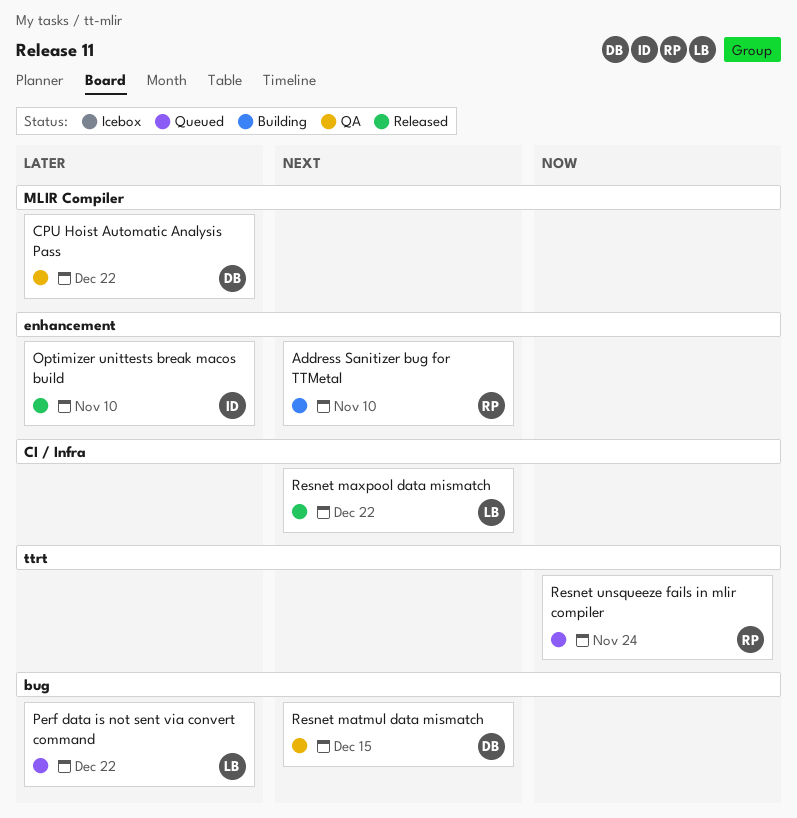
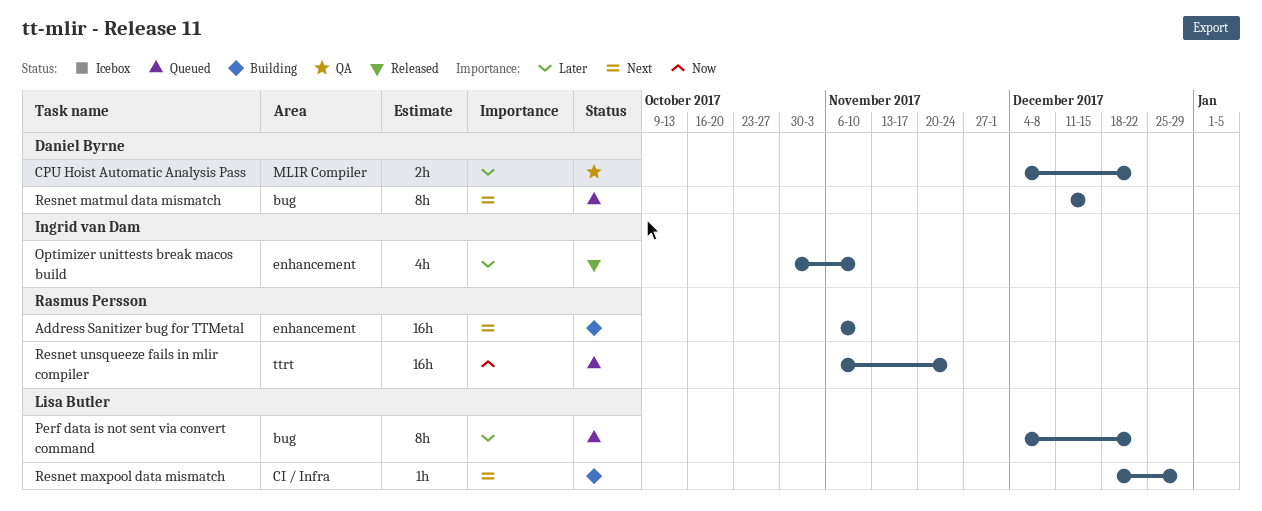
Resnet matmul data mismatch, status: QA -> Queued
Resnet maxpool data mismatch, status: Released -> Building
Resnet maxpool data mismatch, due: Dec 22 -> Dec 29

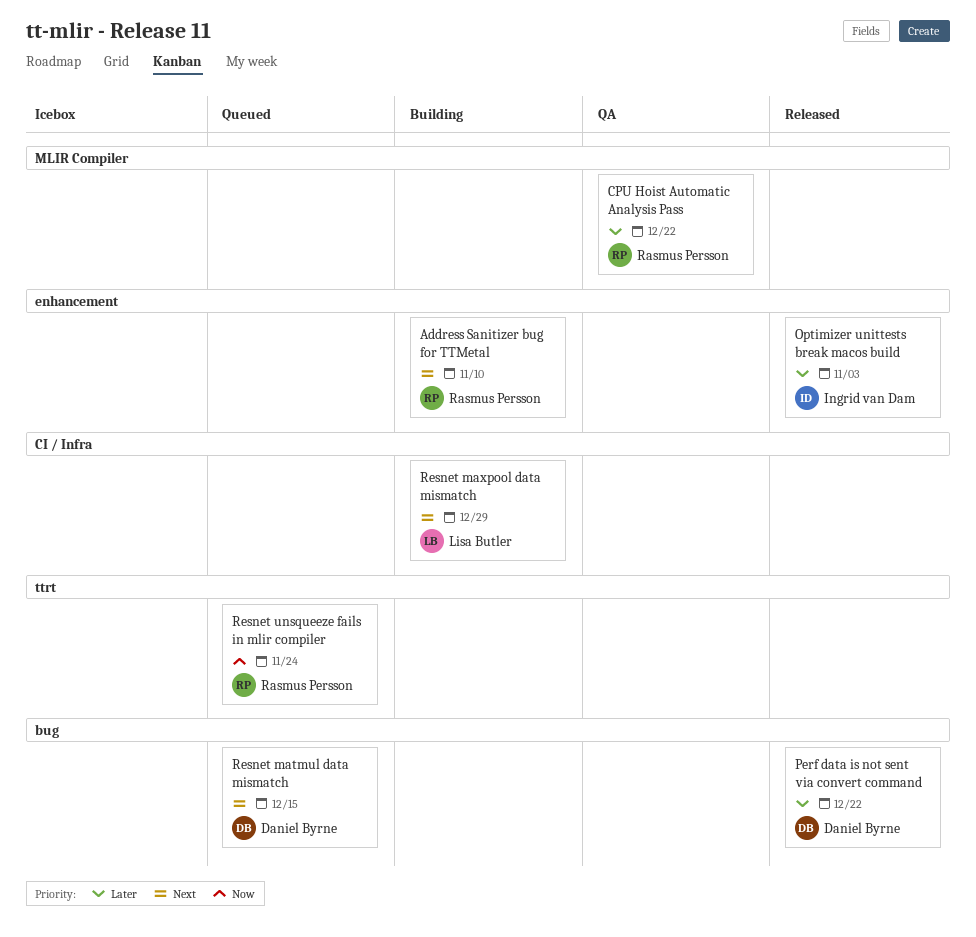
CPU Hoist Automatic Analysis Pass, owner: Daniel Byrne -> Rasmus Persson
Optimizer unittests break macos build, due: Nov 10 -> Nov 3
Perf data is not sent via convert command, status: Queued -> Released
Perf data is not sent via convert command, owner: Lisa Butler -> Daniel Byrne

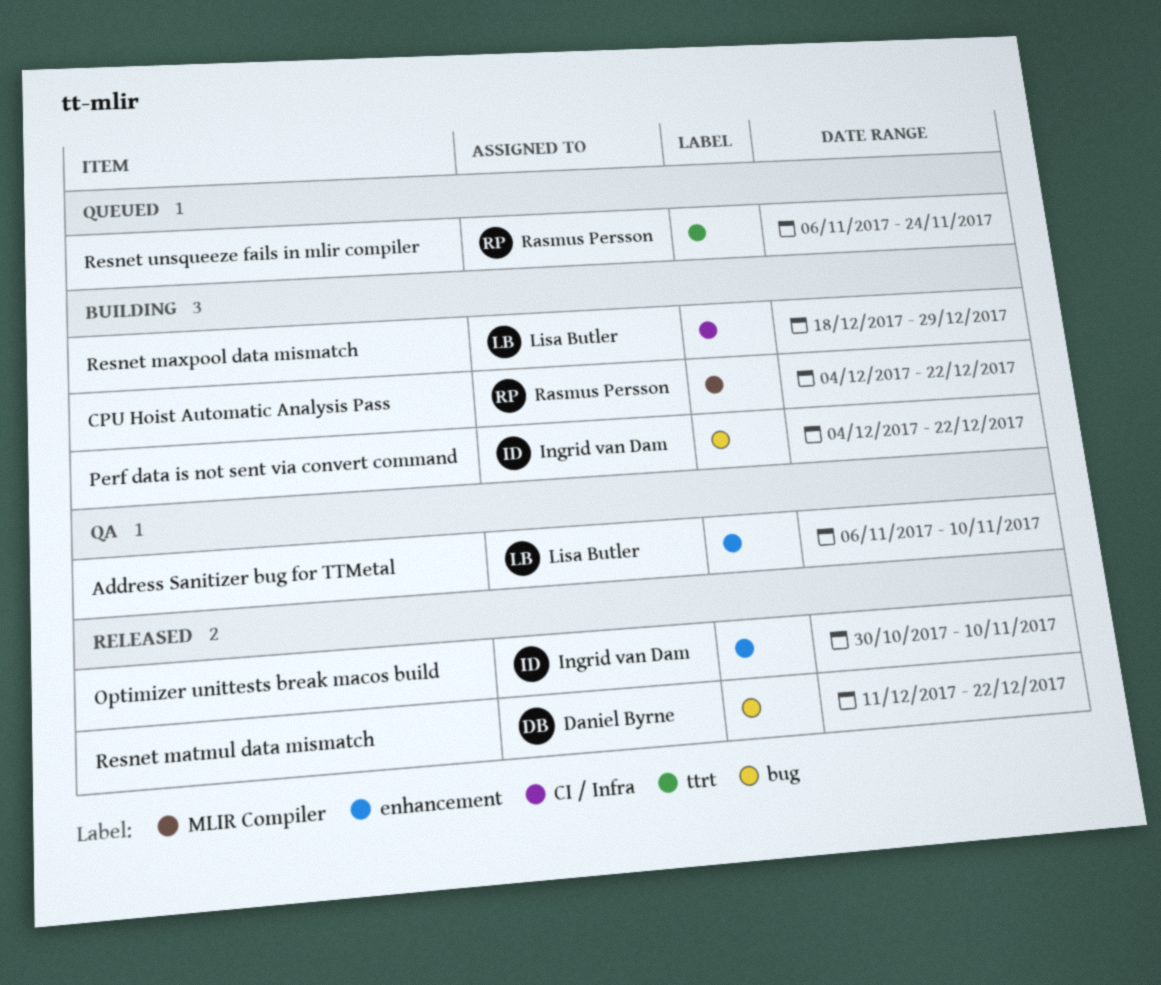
Address Sanitizer bug for TTMetal, status: Building -> QA
Address Sanitizer bug for TTMetal, owner: Rasmus Persson -> Lisa Butler
CPU Hoist Automatic Analysis Pass, status: QA -> Building
Optimizer unittests break macos build, due: Nov 3 -> Nov 10
Perf data is not sent via convert command, status: Released -> Building
Perf data is not sent via convert command, owner: Daniel Byrne -> Ingrid van Dam
Resnet matmul data mismatch, status: Queued -> Released
Resnet matmul data mismatch, due: Dec 15 -> Dec 22

